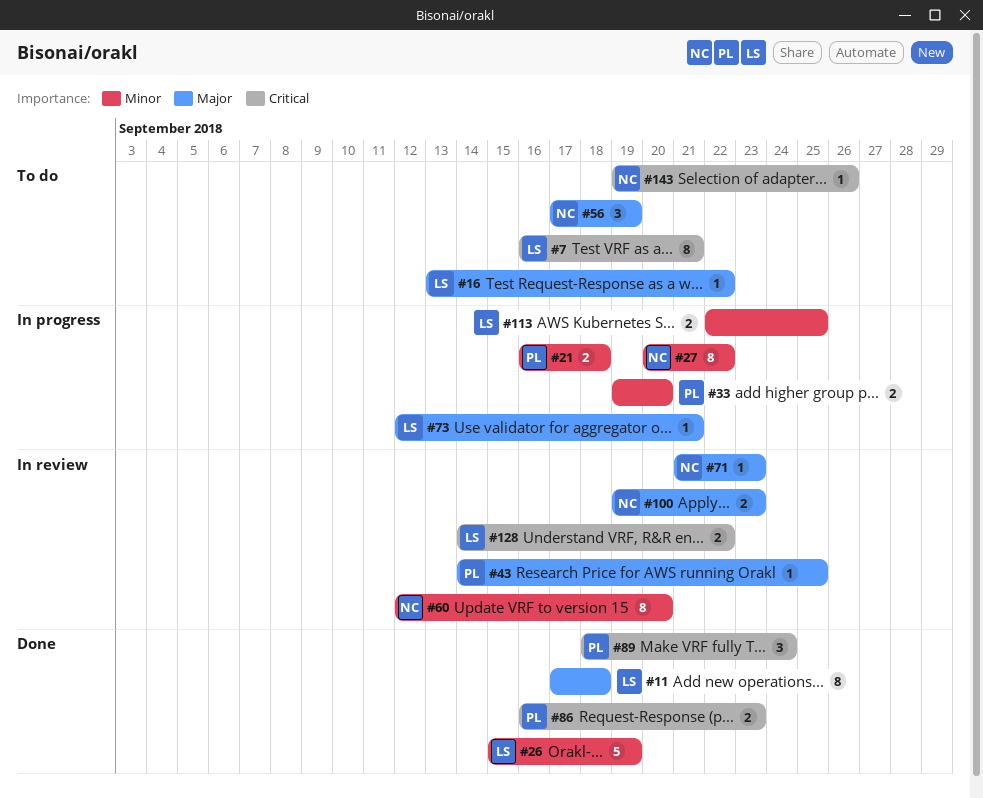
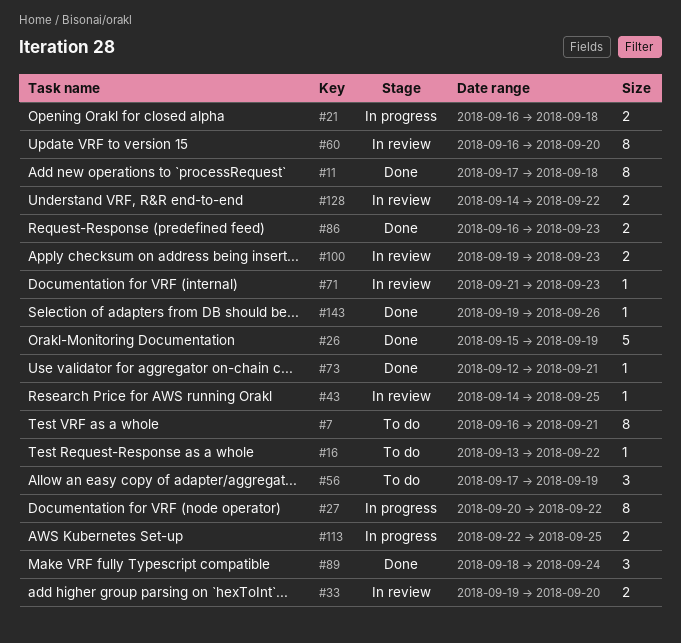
#33, status: In progress -> In review
#60, start: Sep 12 -> Sep 16
#73, status: In progress -> Done
#143, status: To do -> Done

